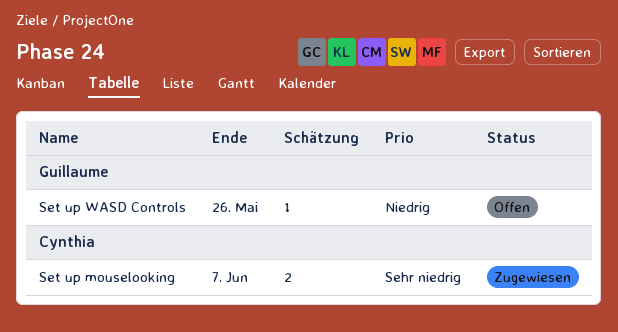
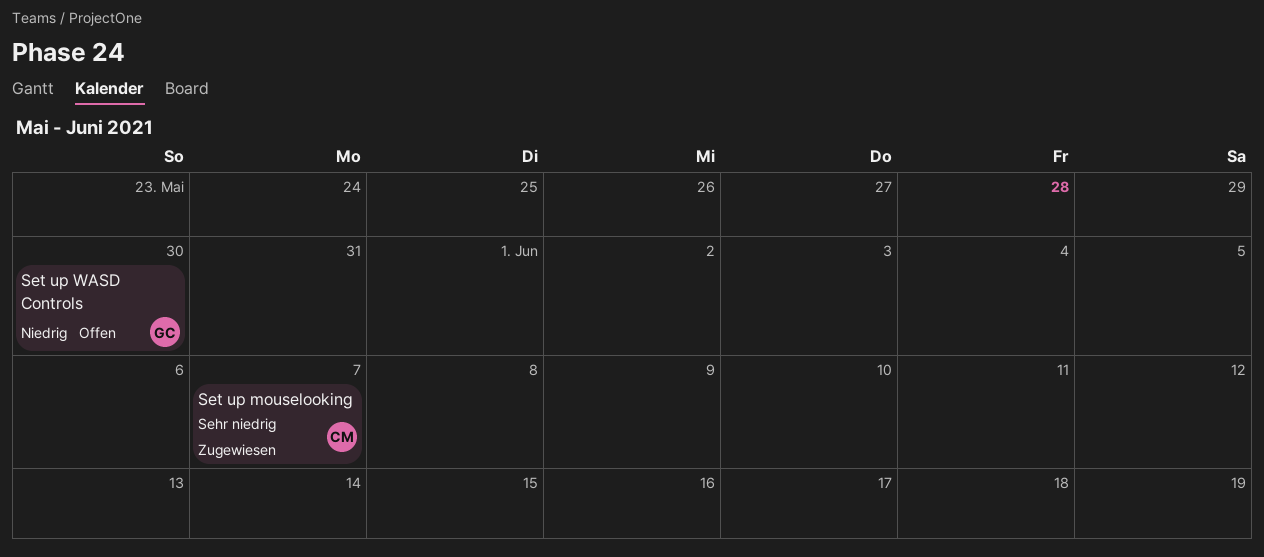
Set up WASD Controls, due: May 26 -> May 30

